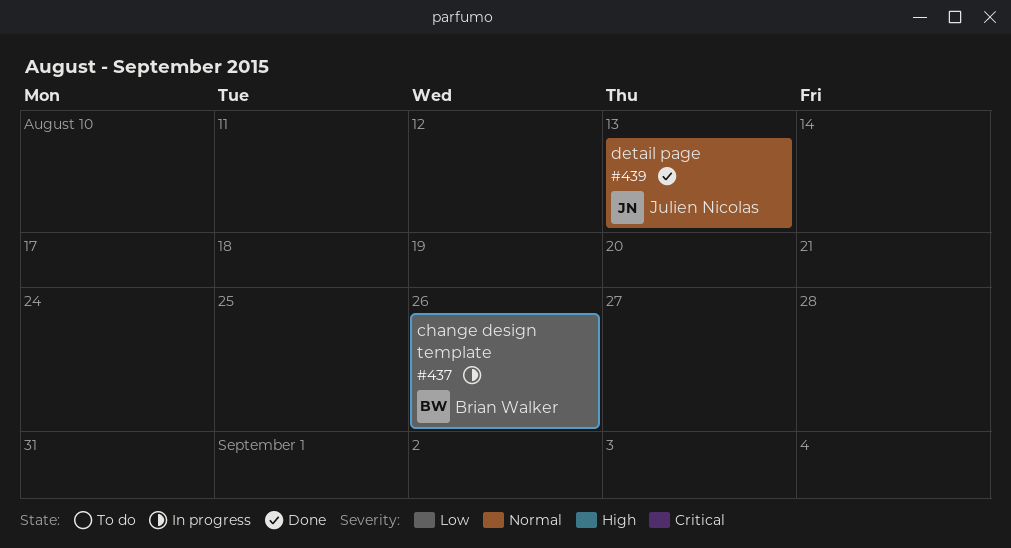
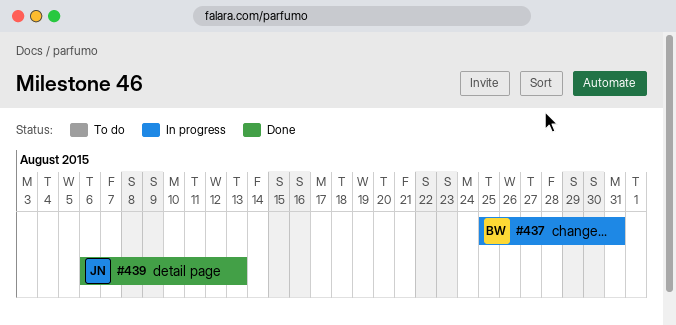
#437, due: Aug 26 -> Aug 31

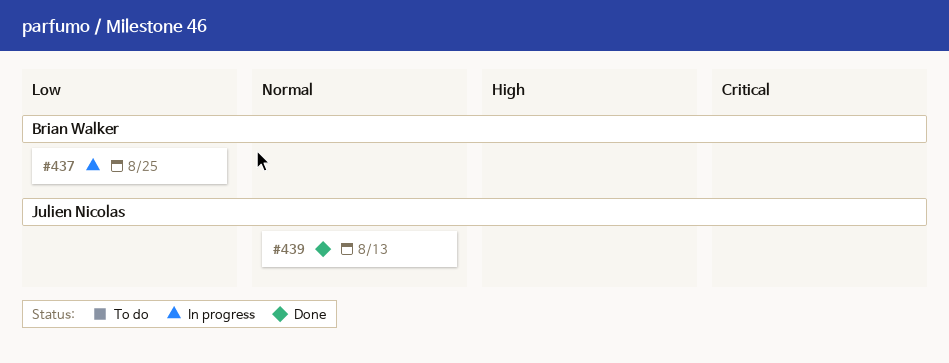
#437, due: Aug 31 -> Aug 25

